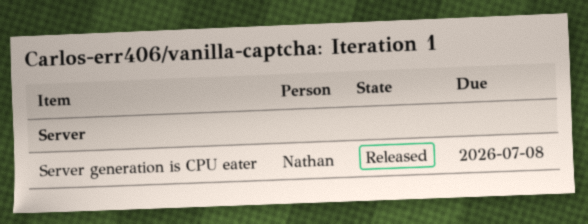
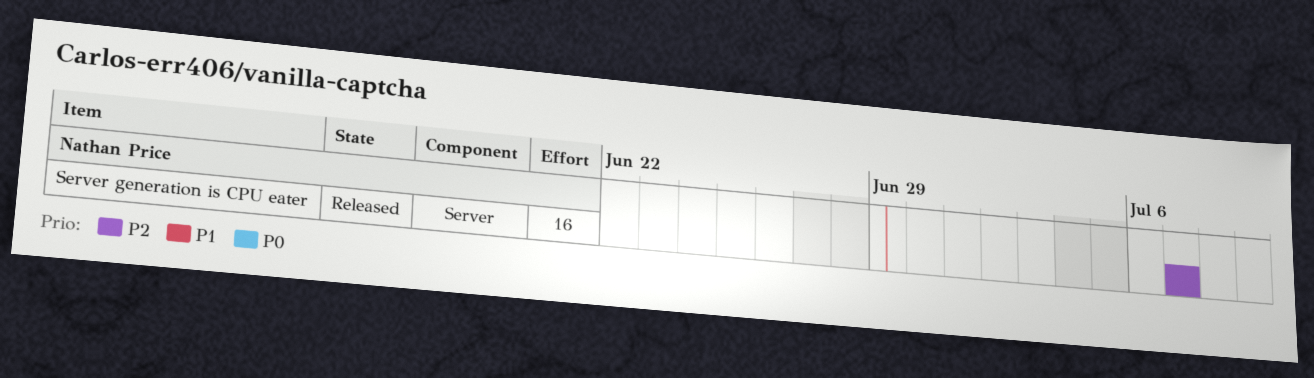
Server generation is CPU eater, due: Jul 8 -> Jul 7

